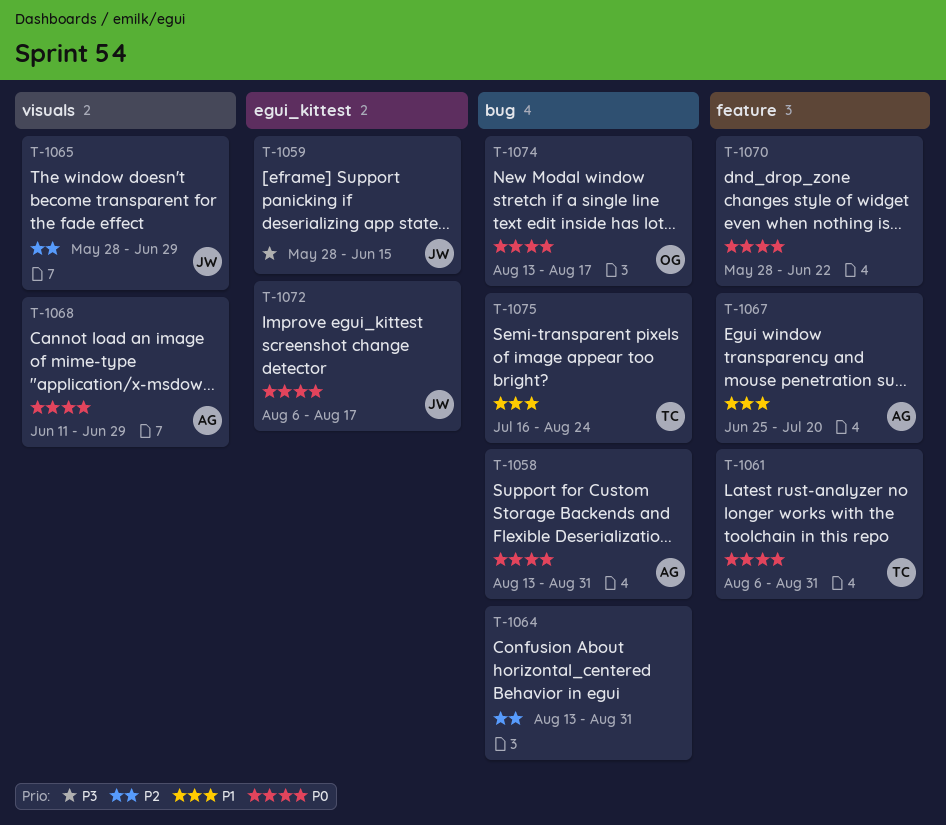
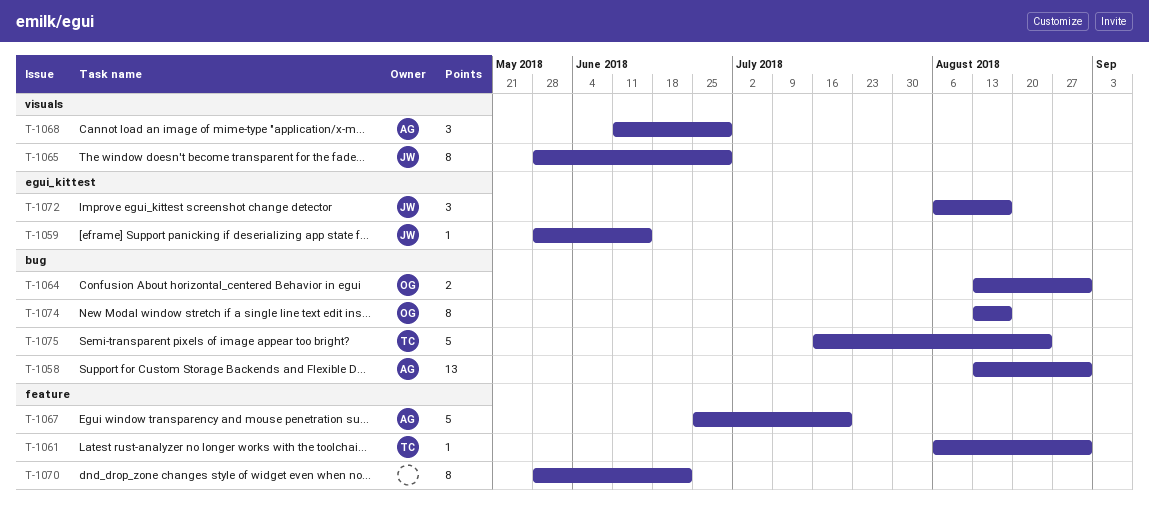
T-1064, owner: none -> OG

